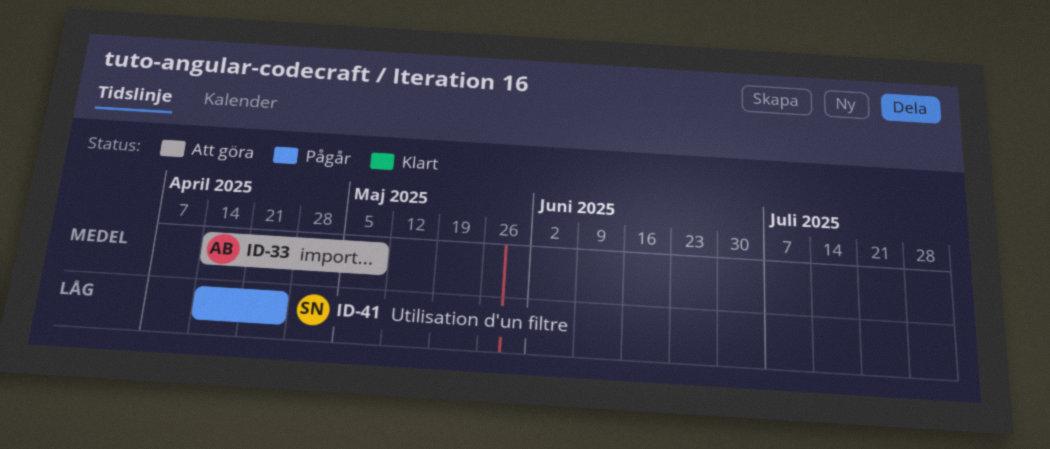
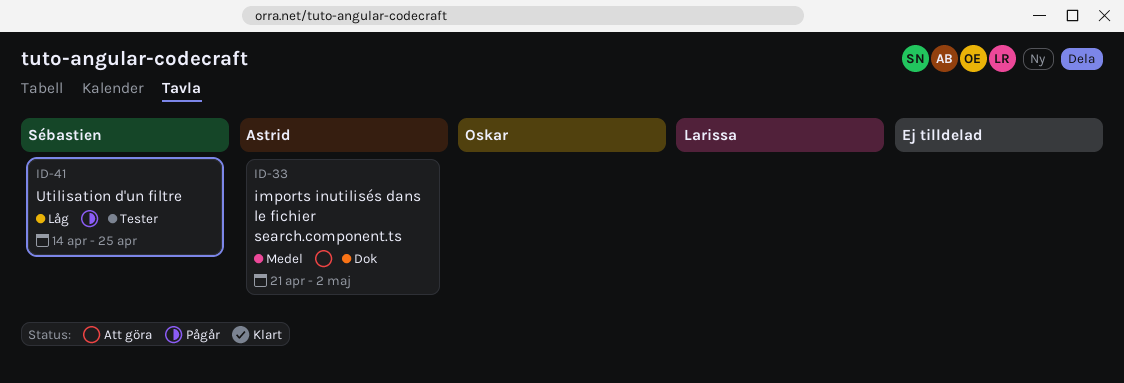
ID-33, start: Apr 14 -> Apr 21
ID-33, due: May 9 -> May 2

